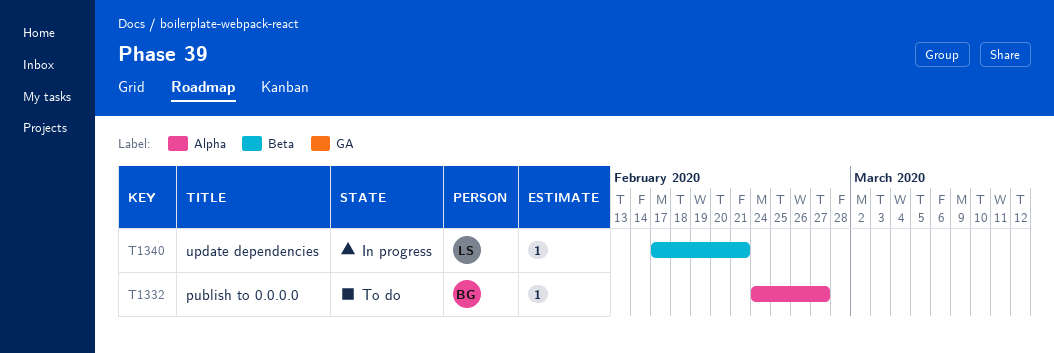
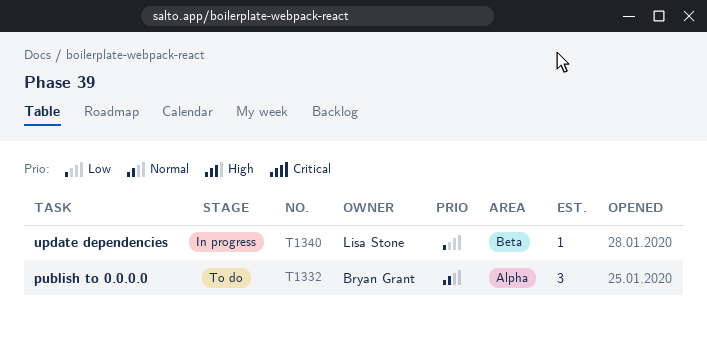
T1332, estimate: 1 -> 3

